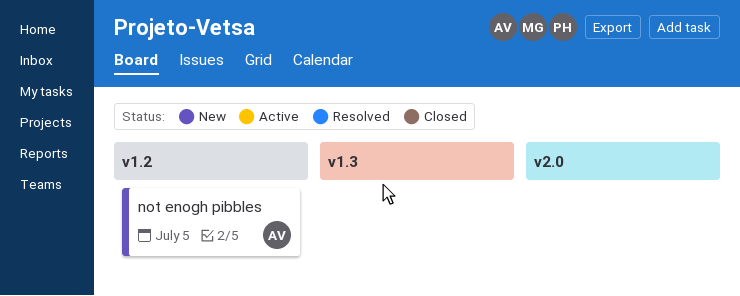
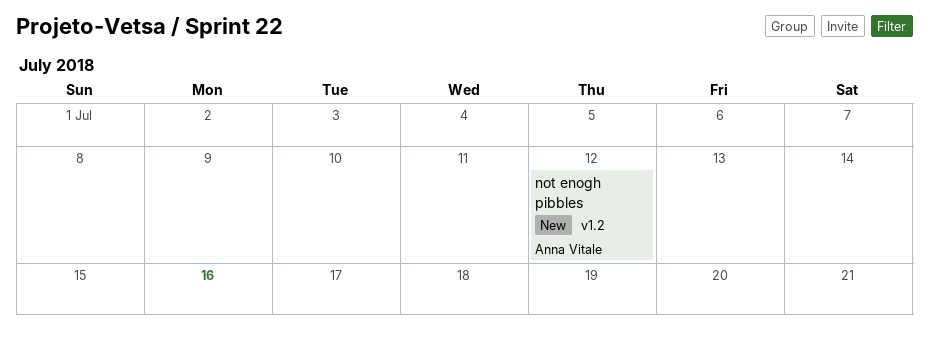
not enogh pibbles, due: Jul 5 -> Jul 12

